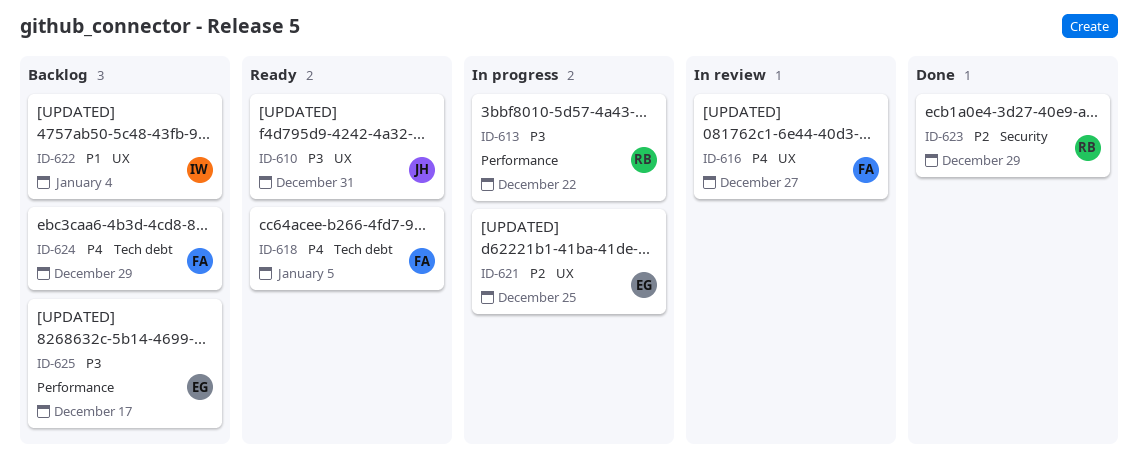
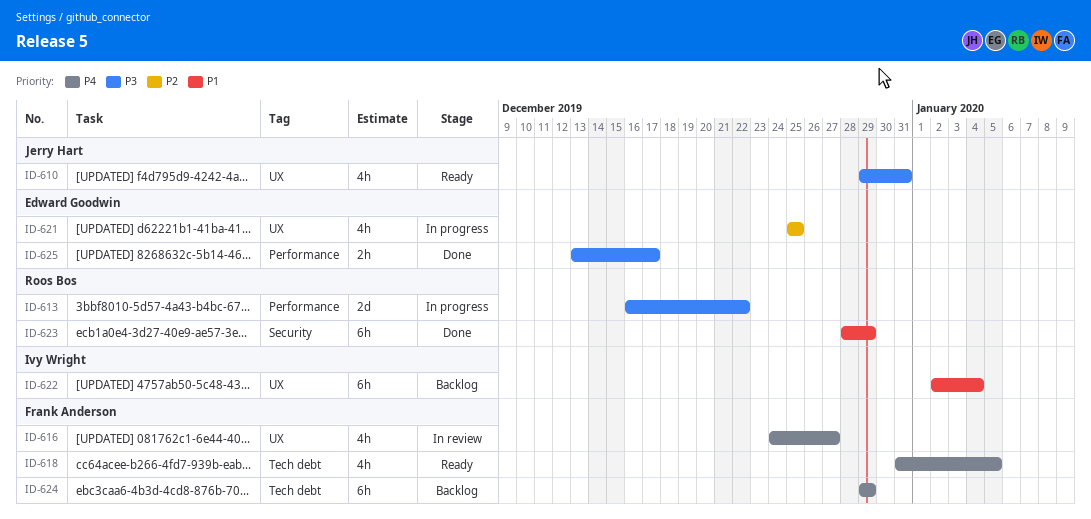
ID-623, priority: P2 -> P1
ID-625, status: Backlog -> Done

